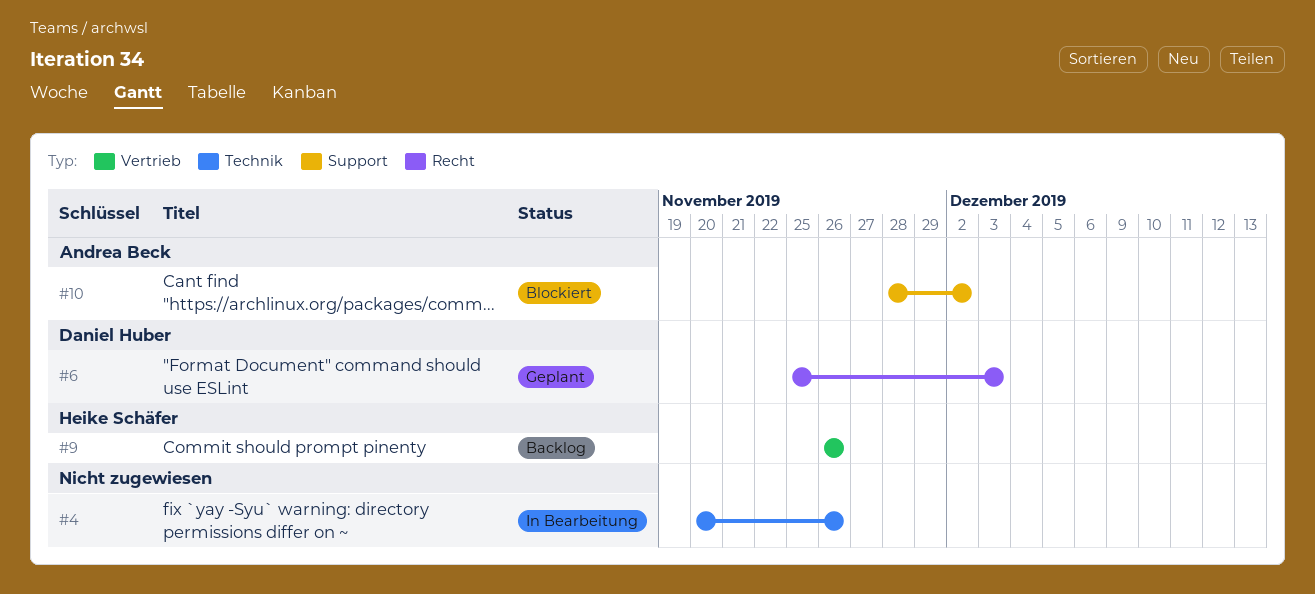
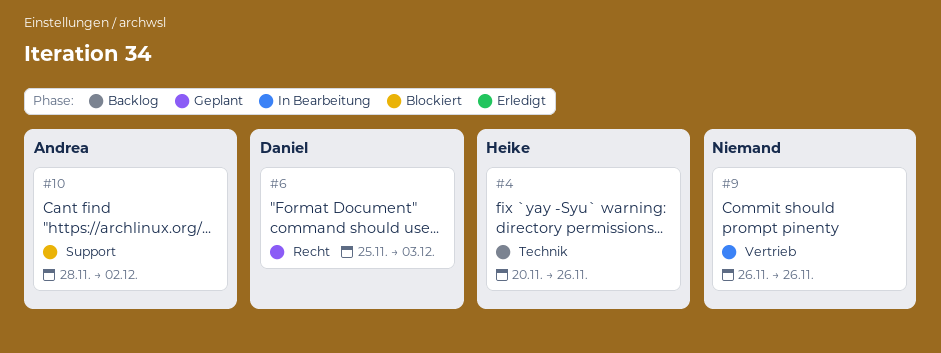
#4, status: In Bearbeitung -> Backlog
#4, owner: none -> Heike Schäfer
#9, status: Backlog -> In Bearbeitung
#9, owner: Heike Schäfer -> none

